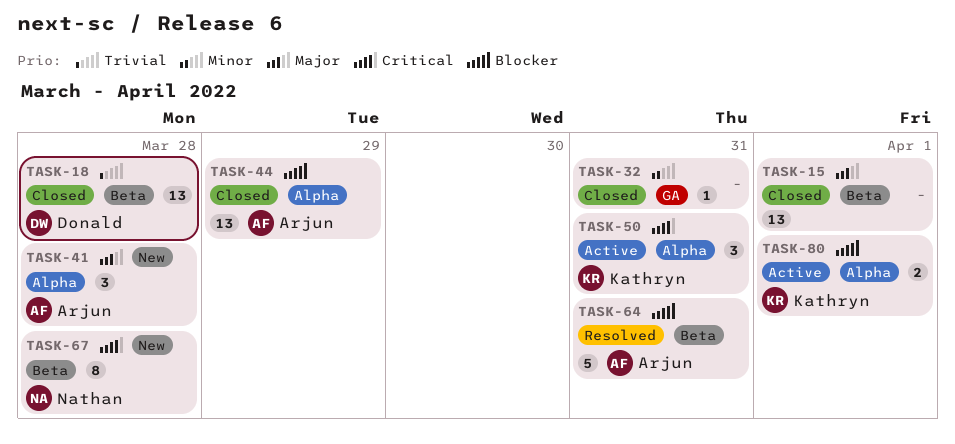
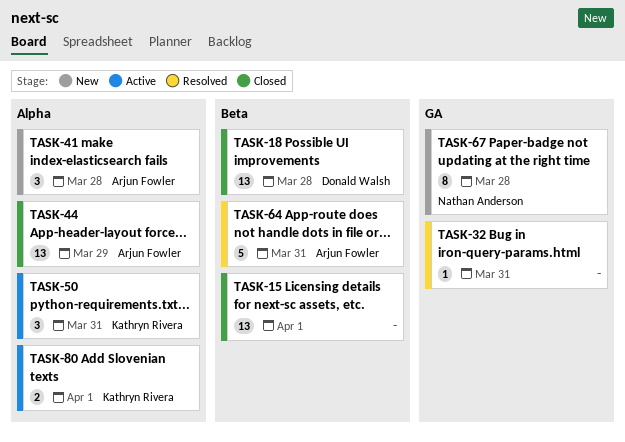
TASK-32, status: Closed -> Resolved
TASK-67, label: Beta -> GA

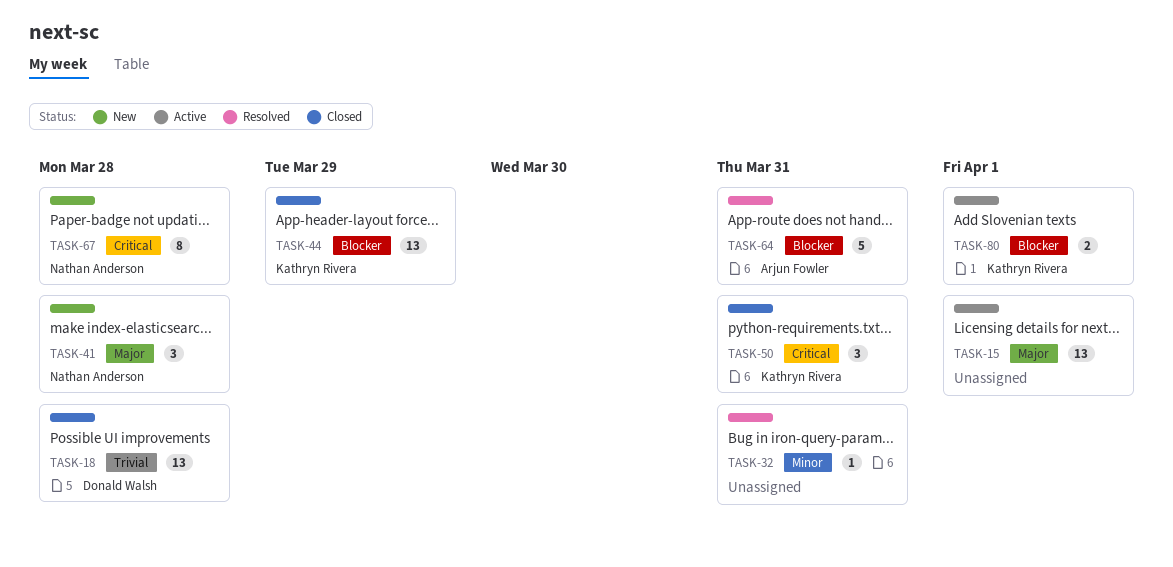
TASK-15, status: Closed -> Active
TASK-41, owner: Arjun Fowler -> Nathan Anderson
TASK-44, owner: Arjun Fowler -> Kathryn Rivera
TASK-50, status: Active -> Closed

